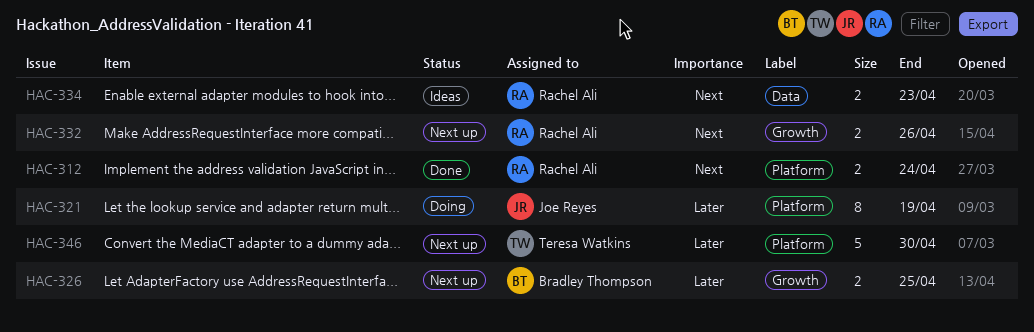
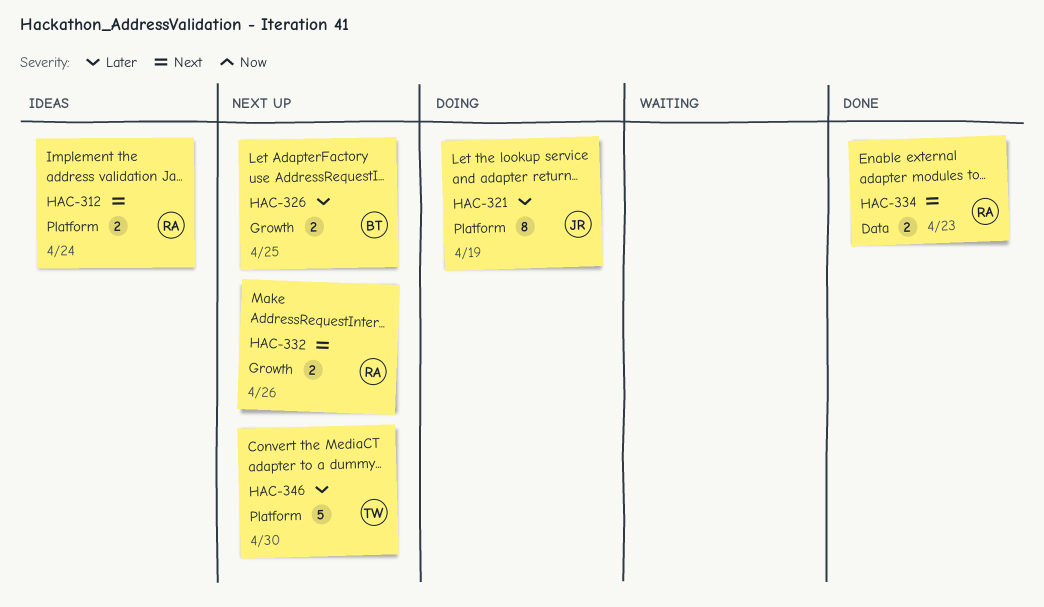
HAC-312, status: Done -> Ideas
HAC-334, status: Ideas -> Done

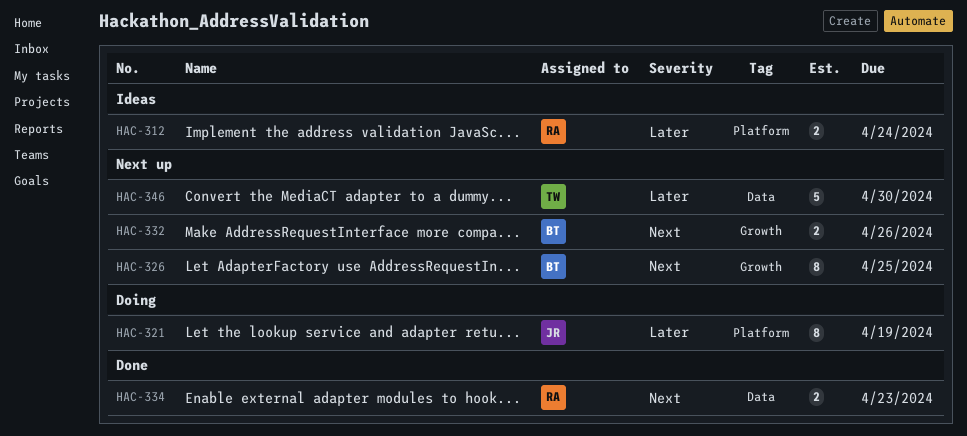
HAC-312, priority: Next -> Later
HAC-326, priority: Later -> Next
HAC-326, estimate: 2 -> 8
HAC-332, owner: RA -> BT
HAC-346, label: Platform -> Data

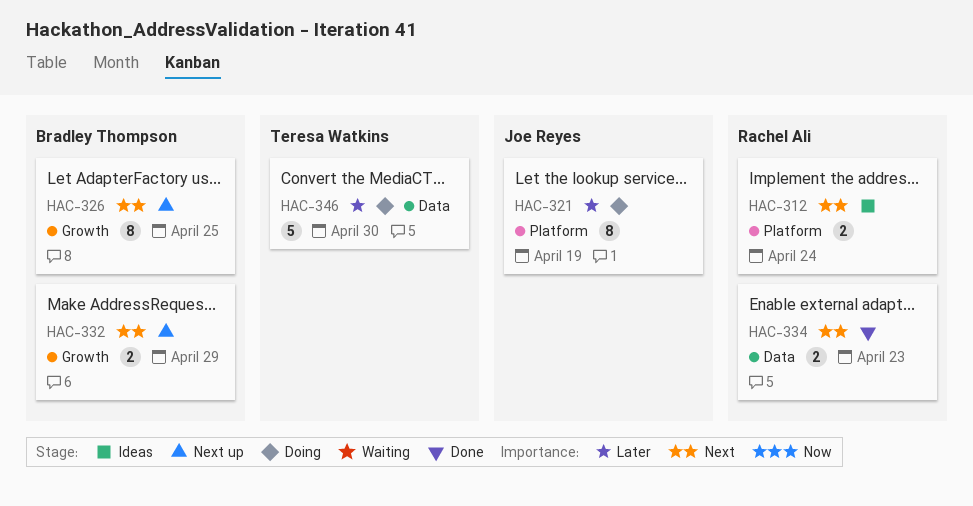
HAC-312, priority: Later -> Next
HAC-332, due: Apr 26 -> Apr 29
HAC-346, status: Next up -> Doing

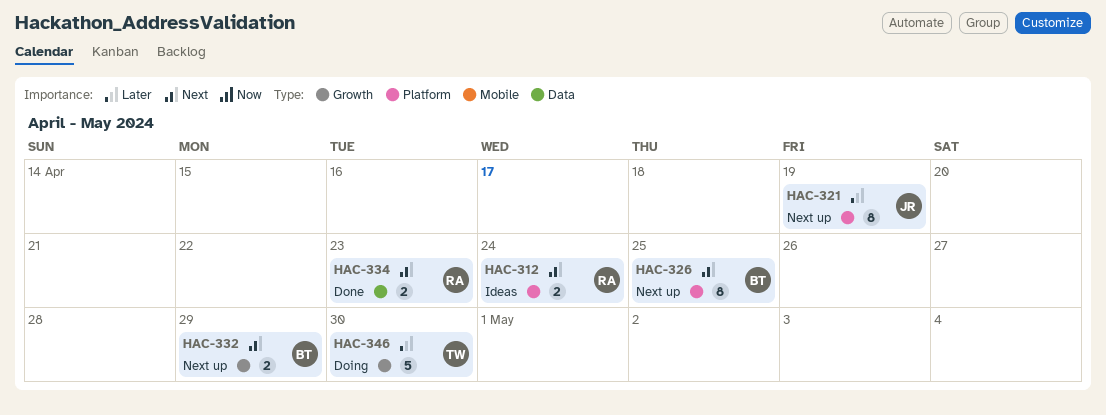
HAC-321, status: Doing -> Next up
HAC-326, label: Growth -> Platform
HAC-346, label: Data -> Growth

